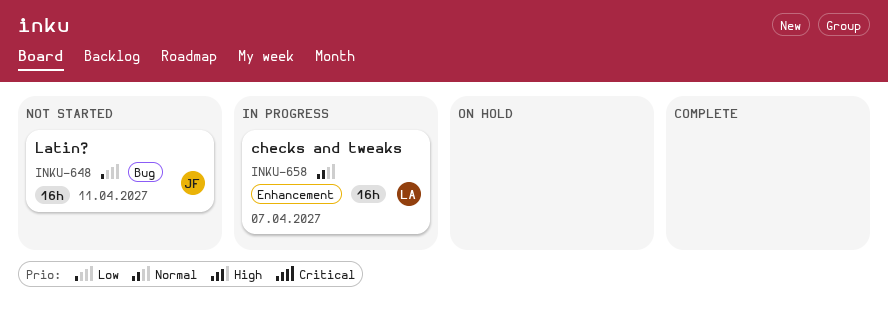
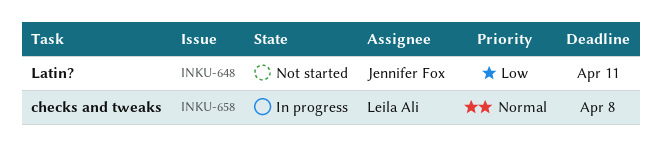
INKU-658, due: Apr 7 -> Apr 8

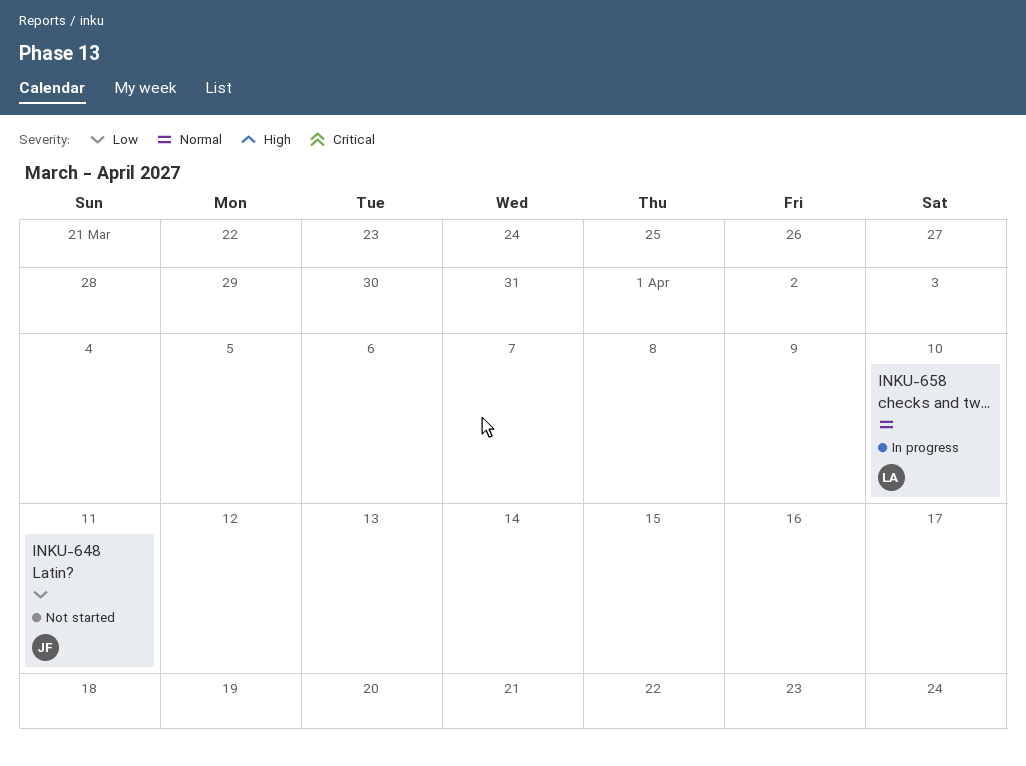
INKU-658, due: Apr 8 -> Apr 10

